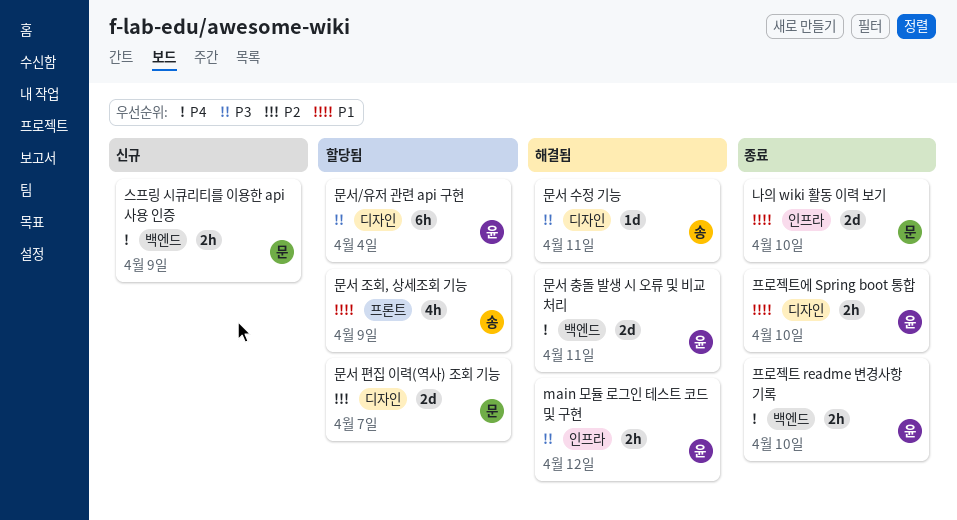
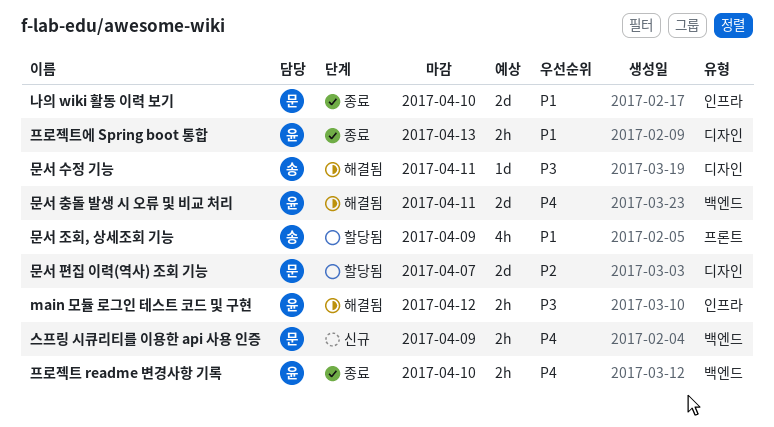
문서/유저 관련 api 구현: present -> none
프로젝트에 Spring boot 통합, due: Apr 10 -> Apr 13

